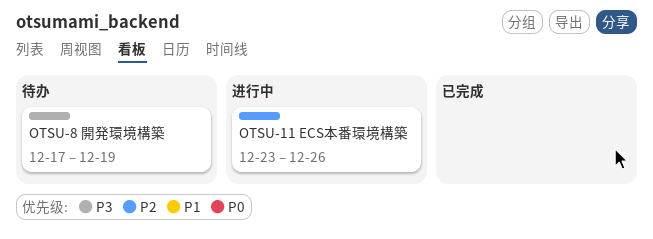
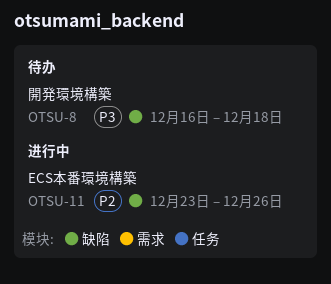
OTSU-8, start: Dec 17 -> Dec 16
OTSU-8, due: Dec 19 -> Dec 18

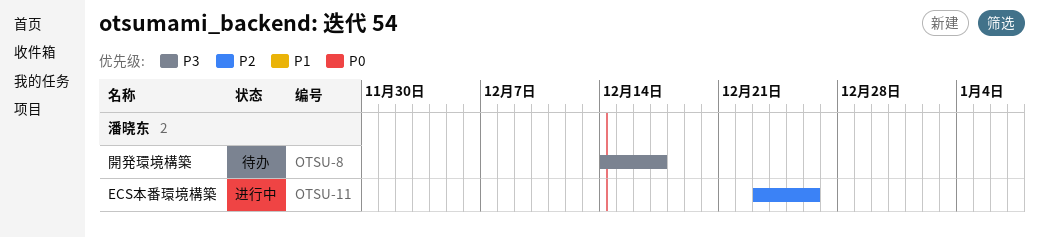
OTSU-8, start: Dec 16 -> Dec 14
OTSU-8, due: Dec 18 -> Dec 17

